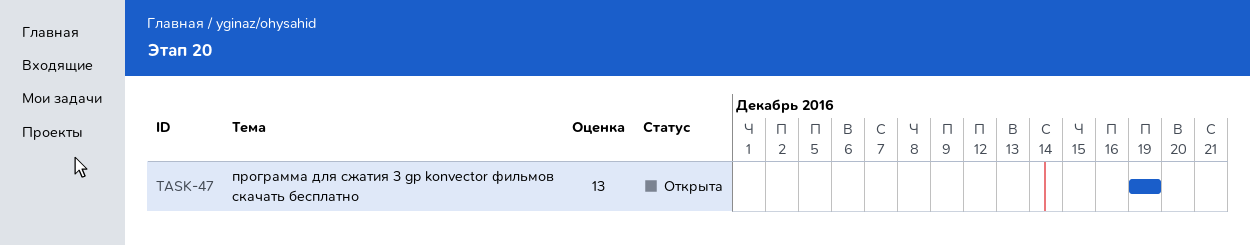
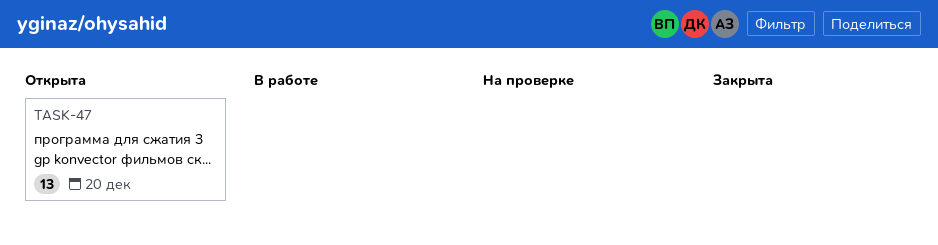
TASK-47, due: Dec 19 -> Dec 20

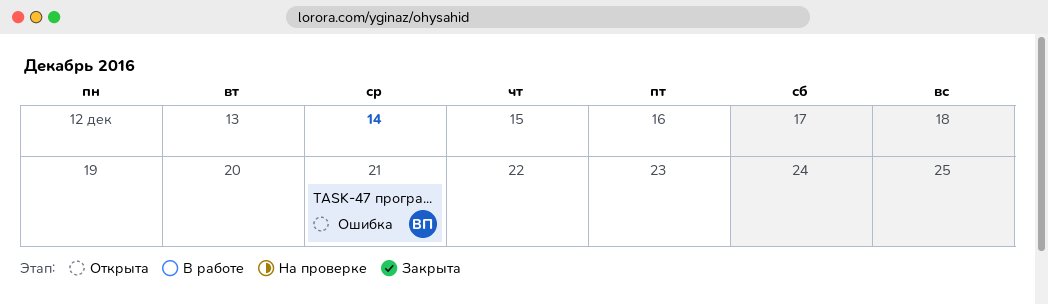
TASK-47, due: Dec 20 -> Dec 21

